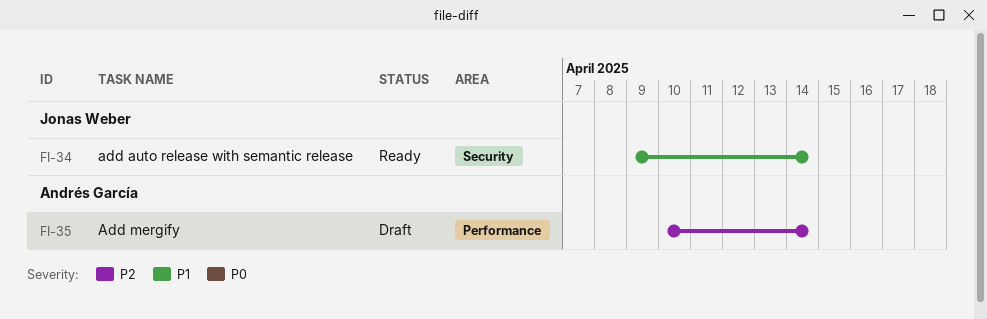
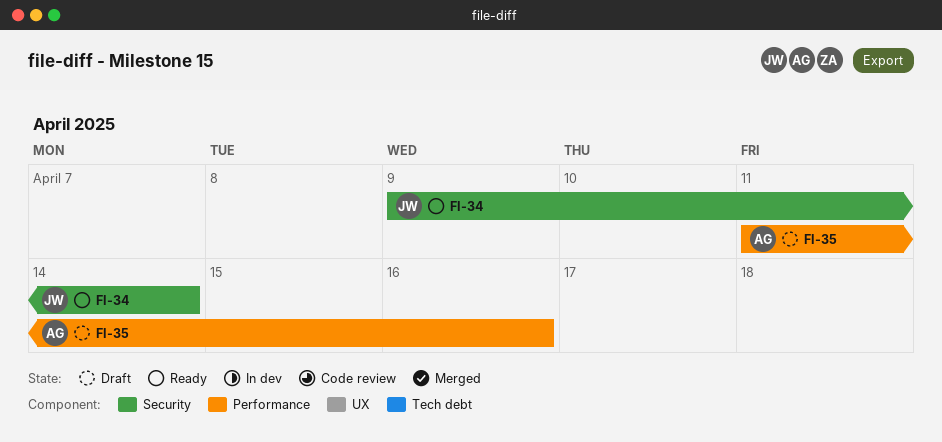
FI-35, start: Apr 10 -> Apr 11
FI-35, due: Apr 14 -> Apr 16

